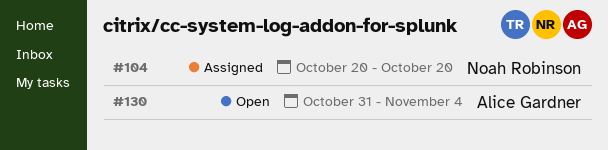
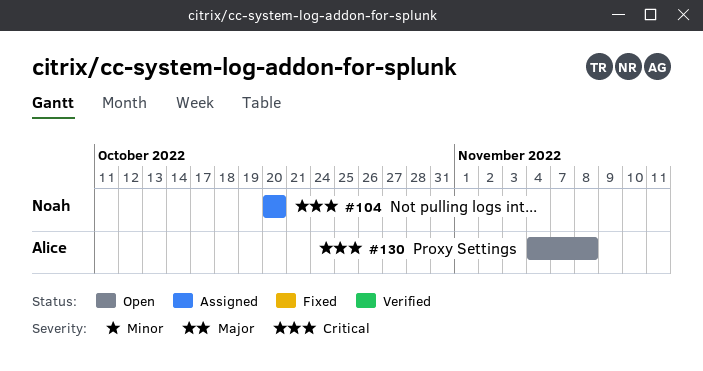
#130, start: Oct 31 -> Nov 4
#130, due: Nov 4 -> Nov 8

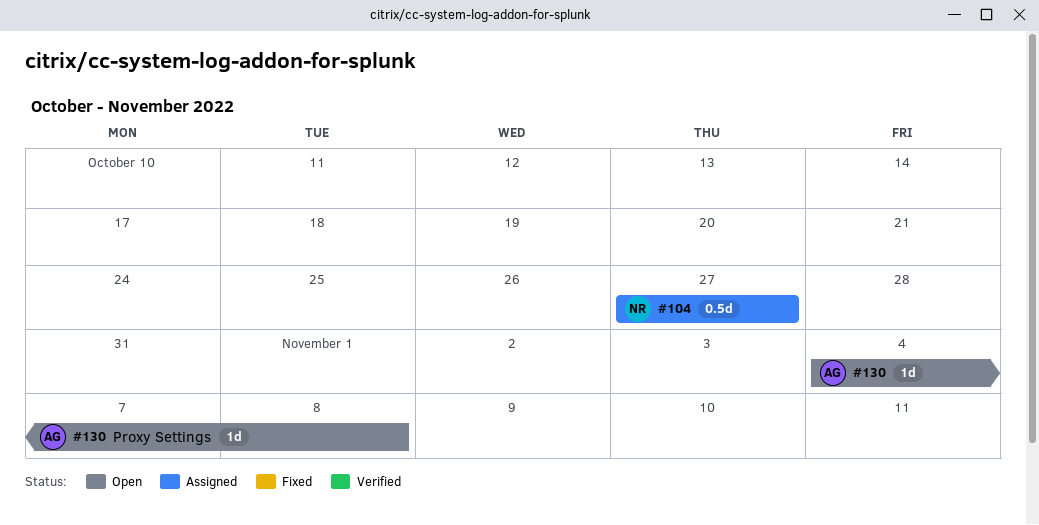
#104, start: Oct 20 -> Oct 27
#104, due: Oct 20 -> Oct 27

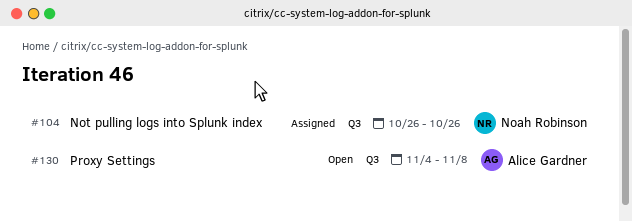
#104, start: Oct 27 -> Oct 26
#104, due: Oct 27 -> Oct 26

